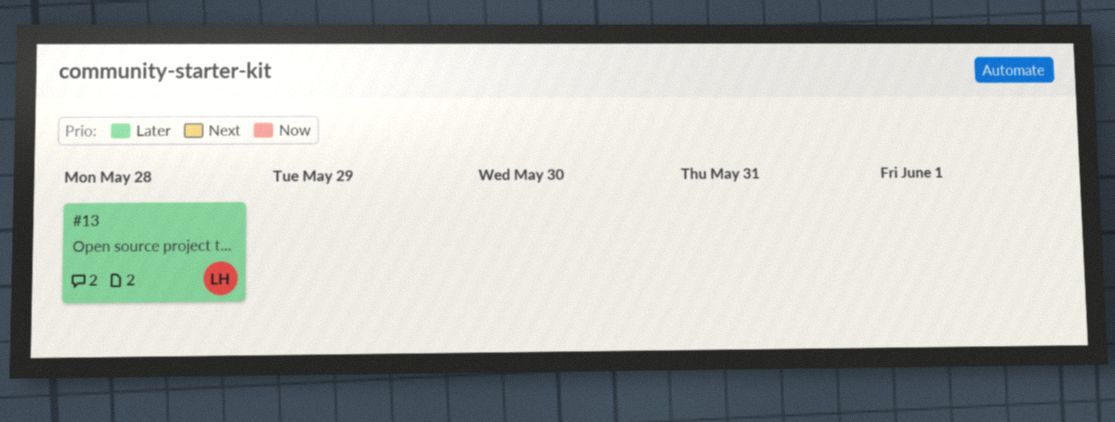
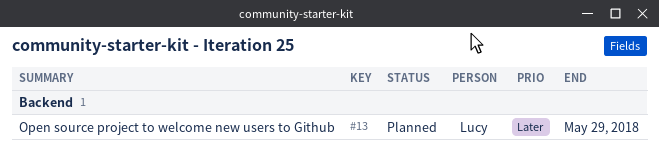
#13, due: May 28 -> May 29

